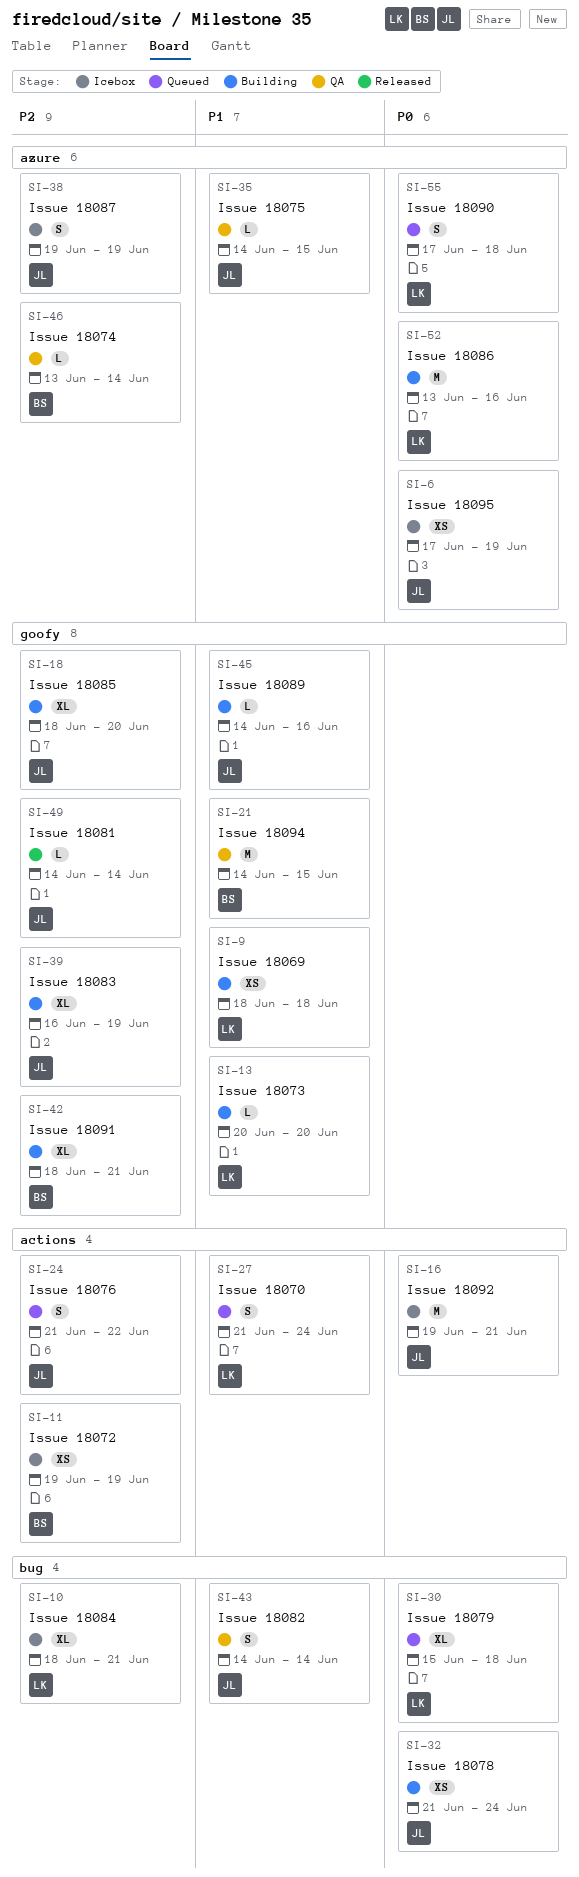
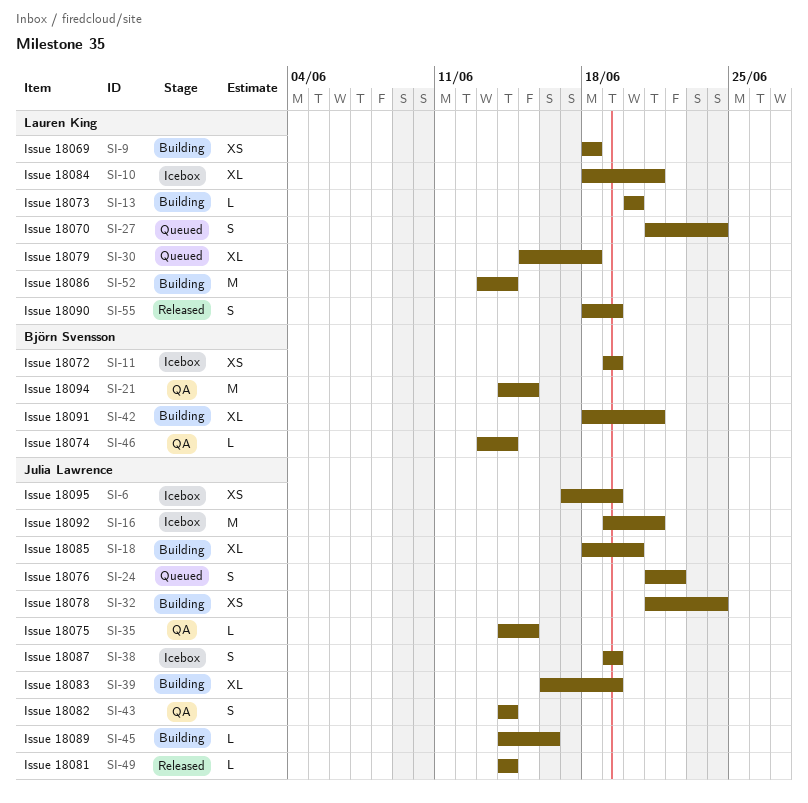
SI-52, due: Jun 16 -> Jun 14
SI-55, status: Queued -> Released
SI-55, start: Jun 17 -> Jun 18
SI-55, due: Jun 18 -> Jun 19

